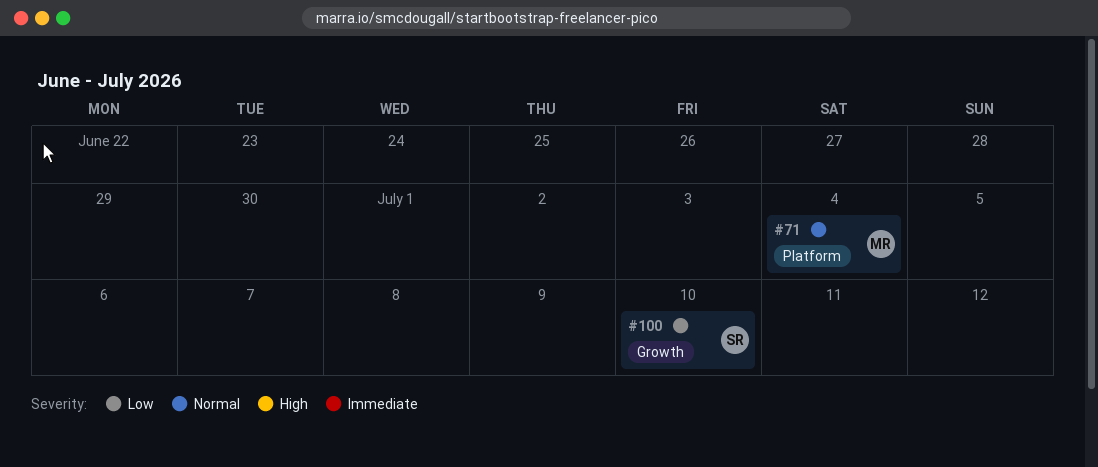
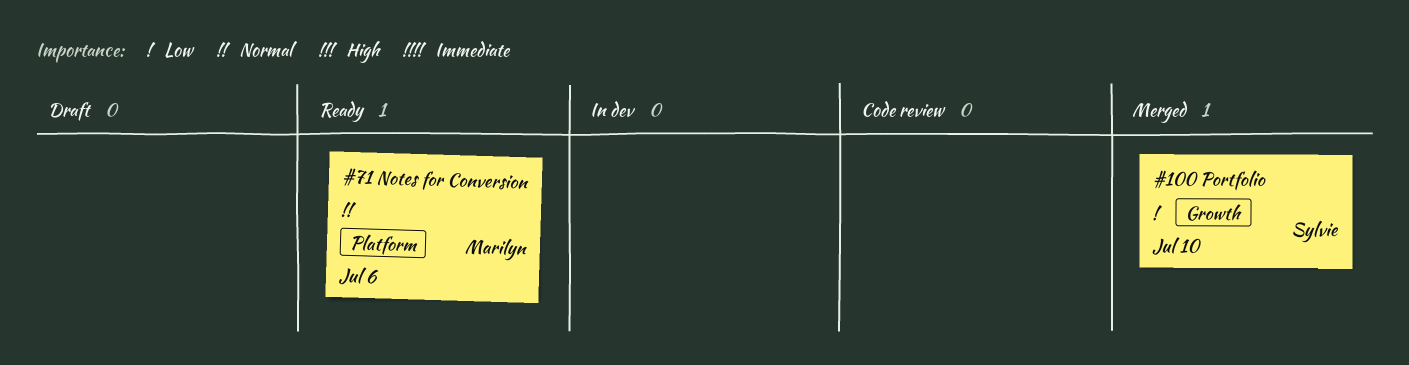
#71, due: Jul 4 -> Jul 6

